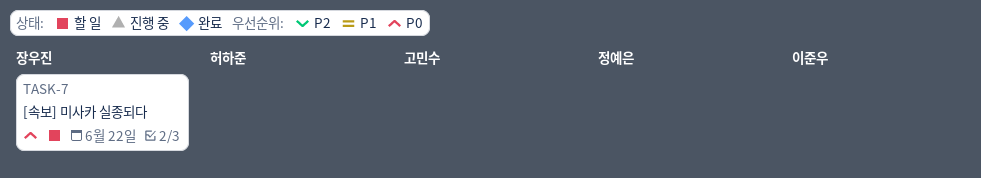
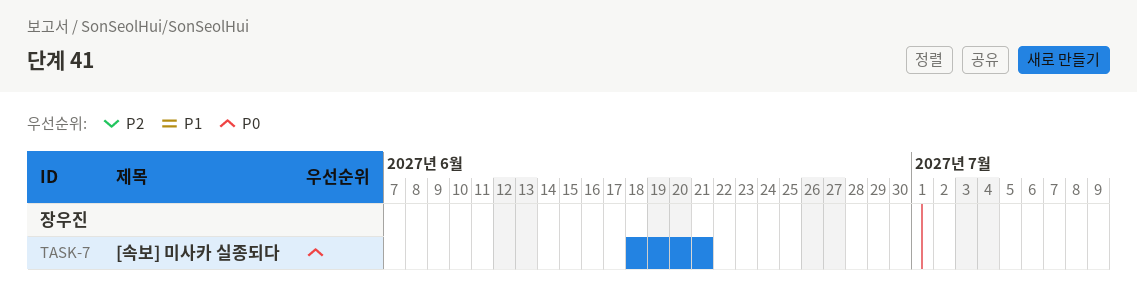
TASK-7, due: Jun 22 -> Jun 21

